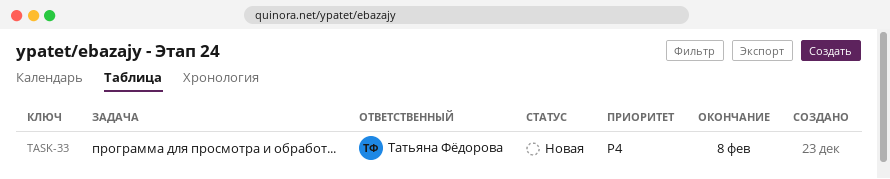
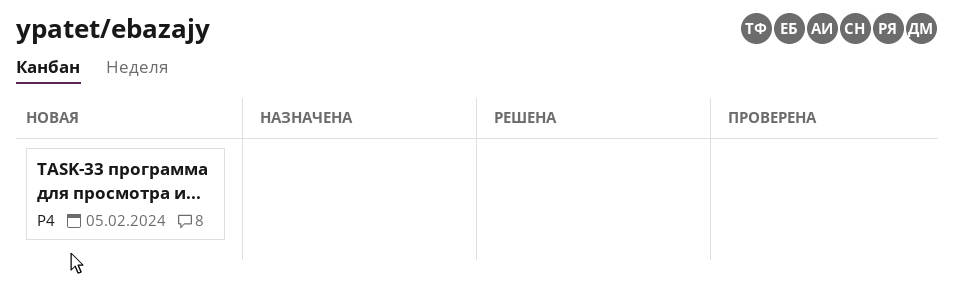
TASK-33, due: Feb 8 -> Feb 5

